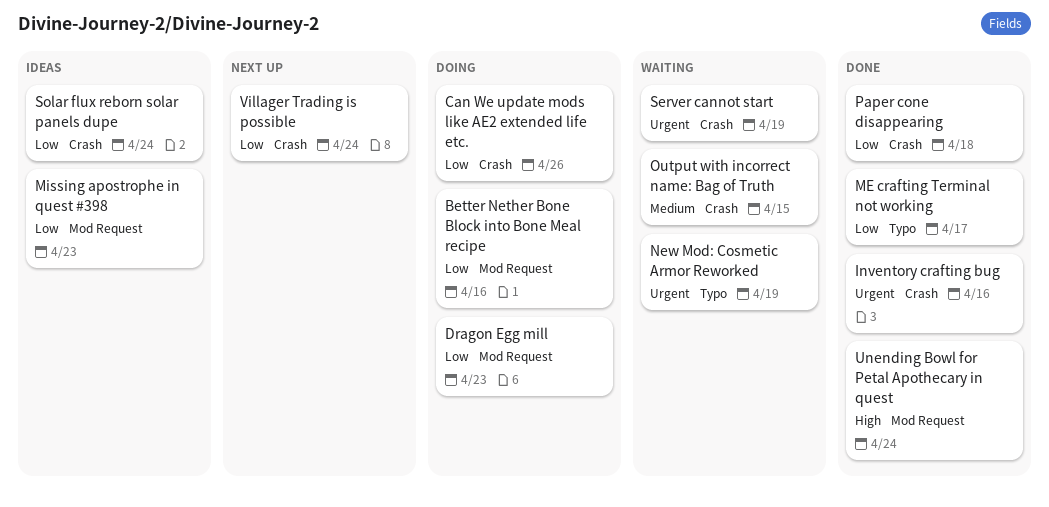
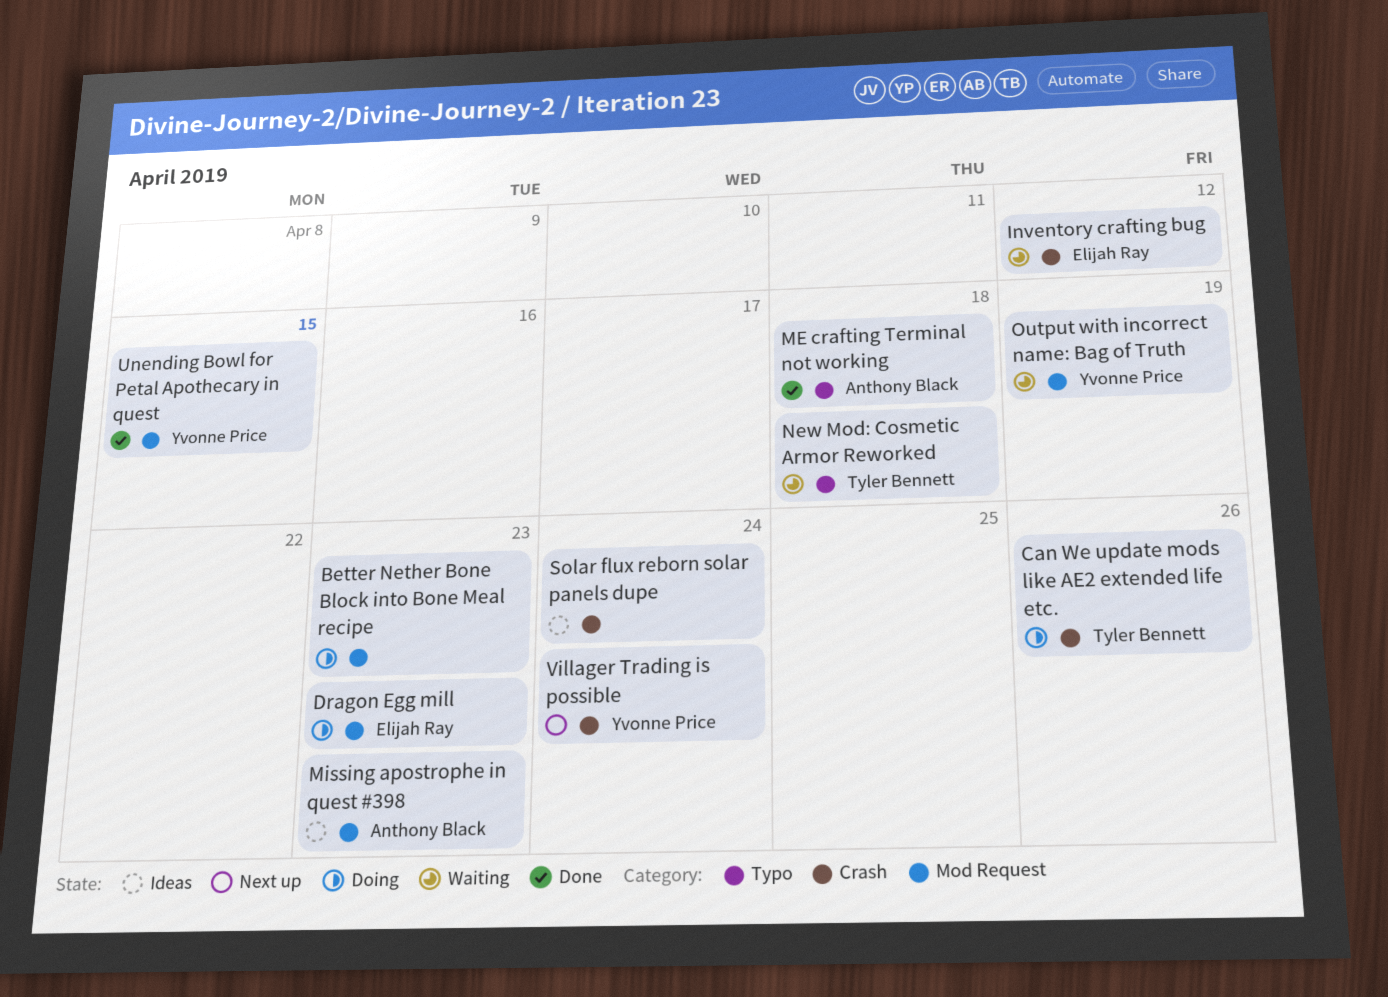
Better Nether Bone Block into Bone Meal recipe, due: Apr 16 -> Apr 23
Inventory crafting bug, status: Done -> Waiting
Inventory crafting bug, due: Apr 16 -> Apr 12
ME crafting Terminal not working, due: Apr 17 -> Apr 18
New Mod: Cosmetic Armor Reworked, due: Apr 19 -> Apr 18
Output with incorrect name: Bag of Truth, label: Crash -> Mod Request
Output with incorrect name: Bag of Truth, due: Apr 15 -> Apr 19
Paper cone disappearing: present -> none
Server cannot start: present -> none
Unending Bowl for Petal Apothecary in quest, due: Apr 24 -> Apr 15

